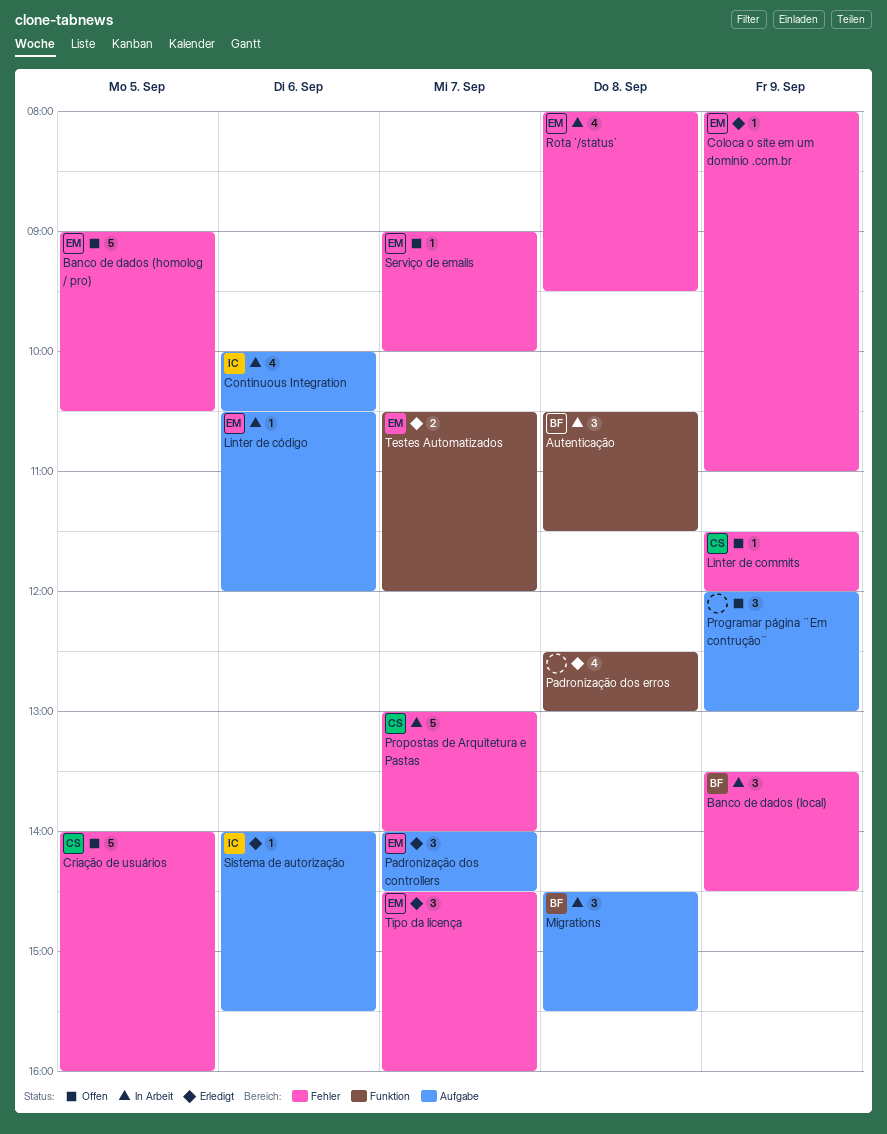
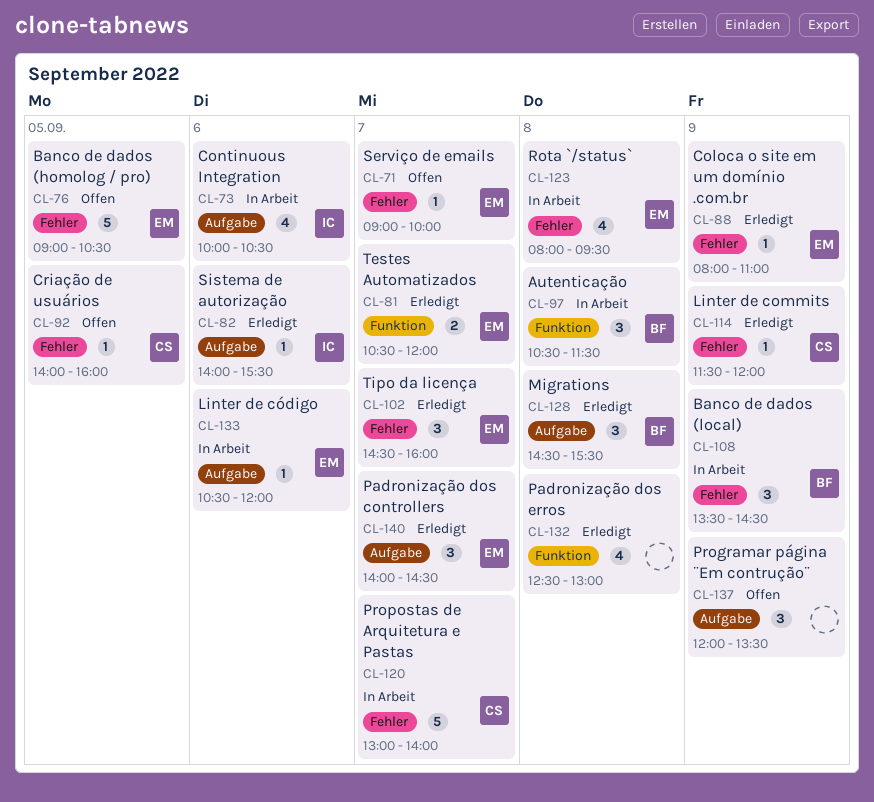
Criação de usuários, estimate: 5 -> 1
Linter de commits, status: Offen -> Erledigt
Migrations, status: In Arbeit -> Erledigt
Programar página ¨Em contrução¨, ends: 13:00 -> 13:30

